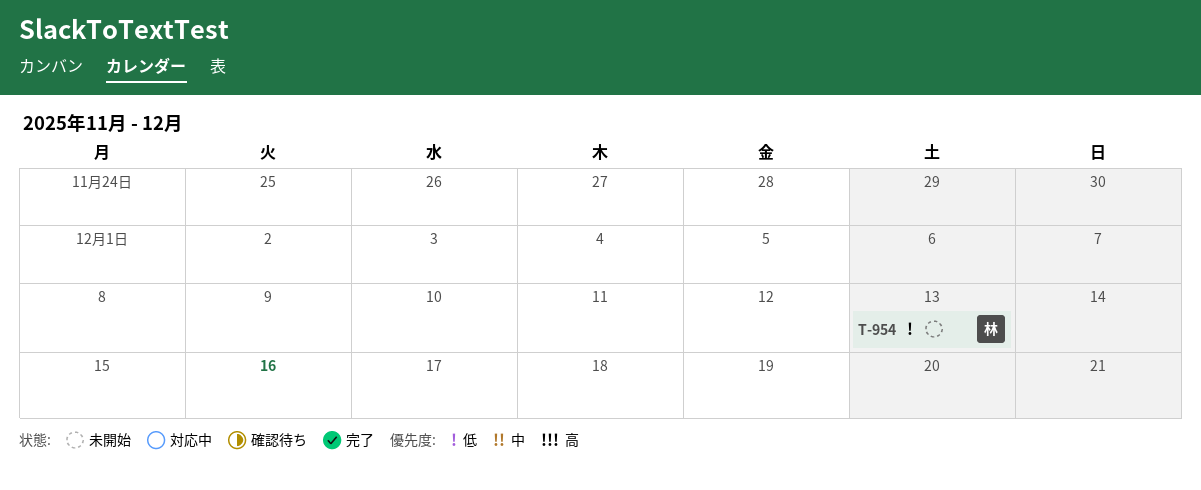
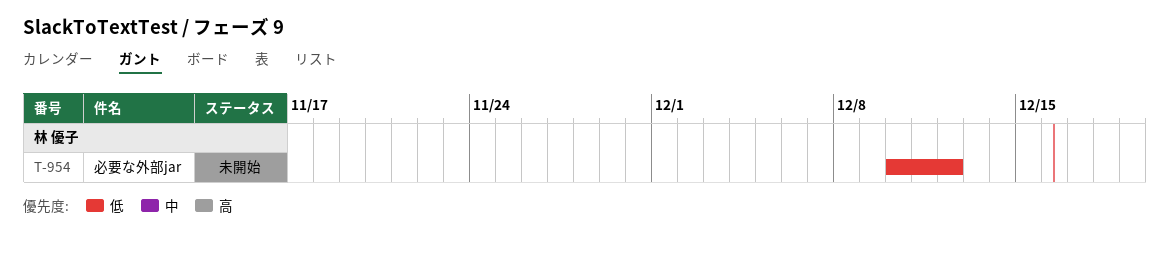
T-954, due: Dec 13 -> Dec 12

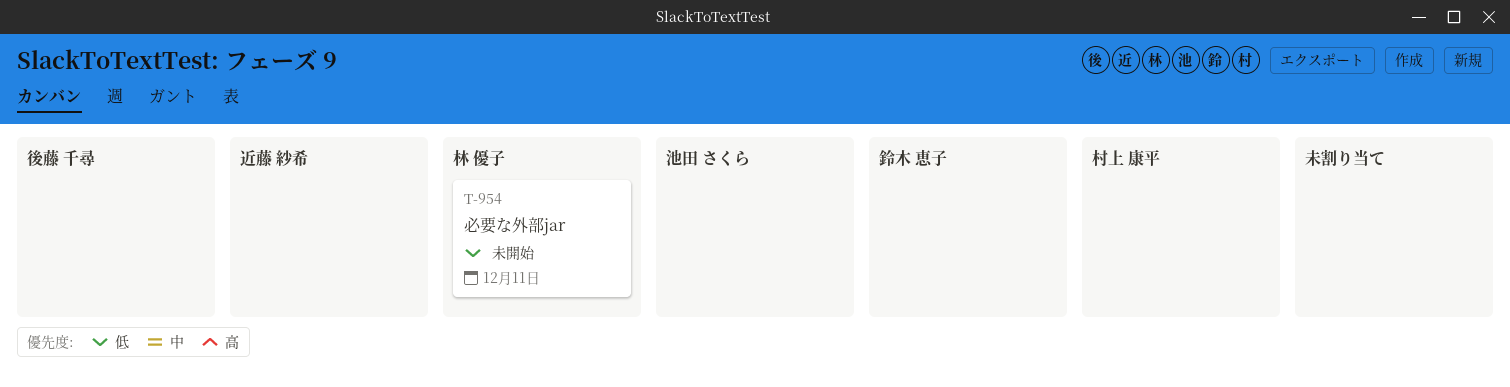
T-954, due: Dec 12 -> Dec 11

